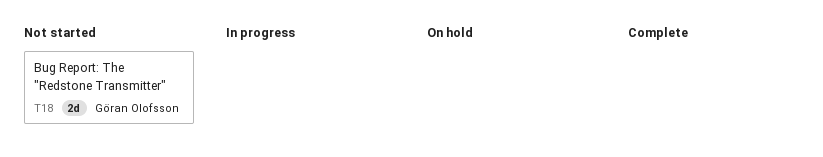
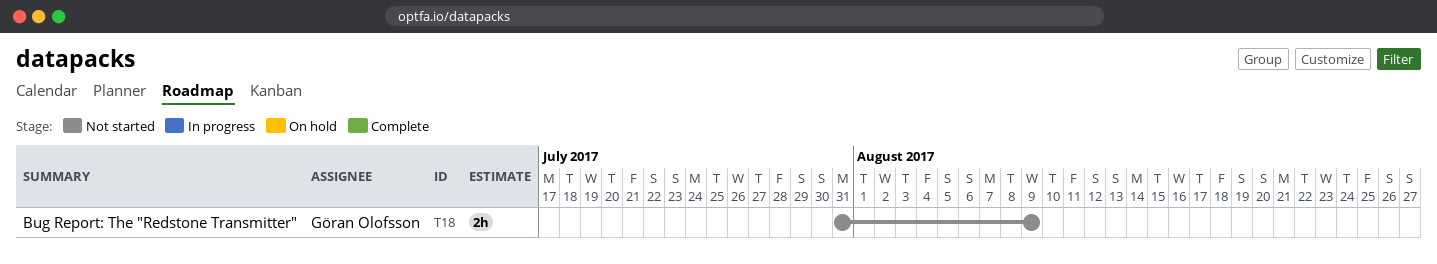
T18, estimate: 2d -> 2h

